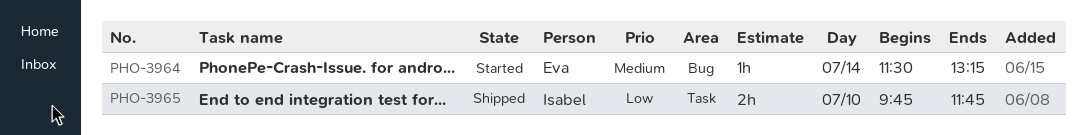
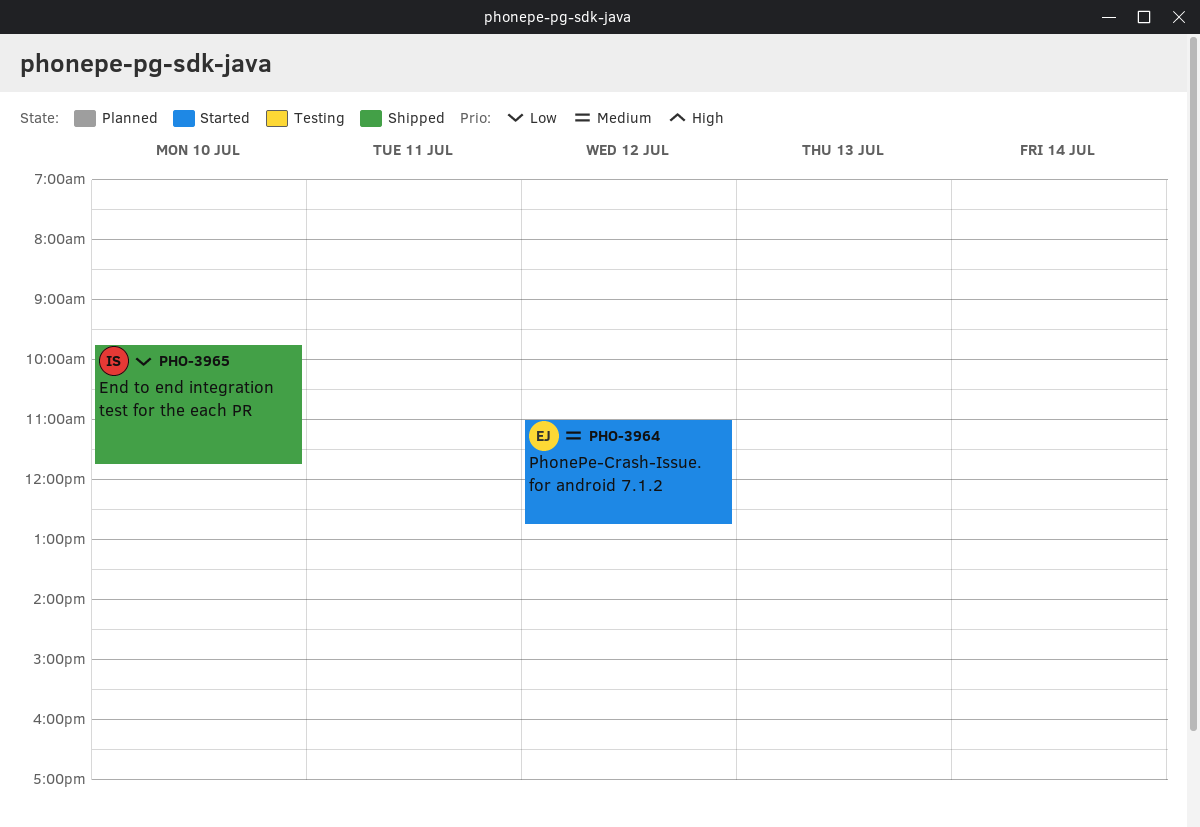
PHO-3964, day: Jul 14 -> Jul 12
PHO-3964, begins: 11:30 -> 11:00
PHO-3964, ends: 13:15 -> 12:45

